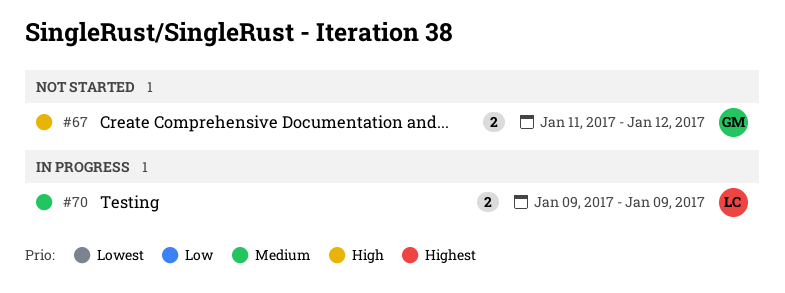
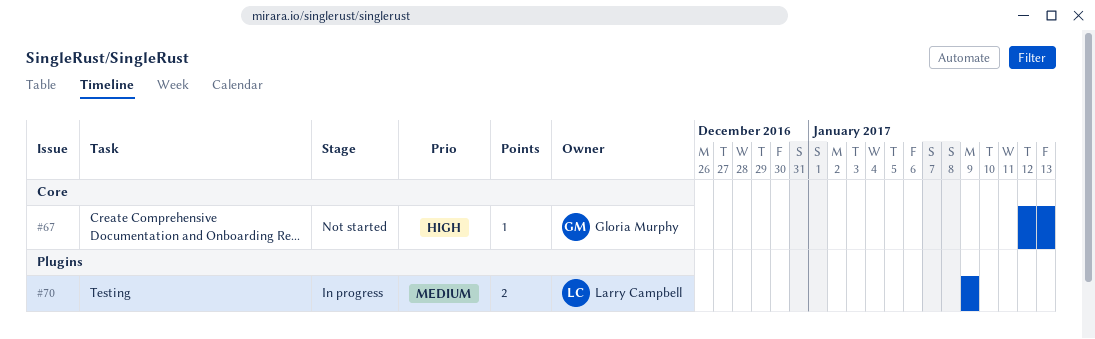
#67, estimate: 2 -> 1
#67, start: Jan 11 -> Jan 12
#67, due: Jan 12 -> Jan 13

